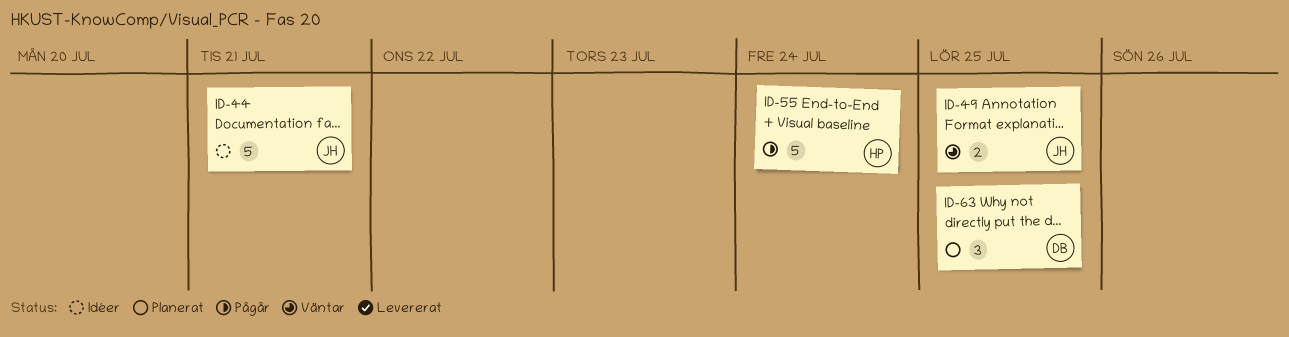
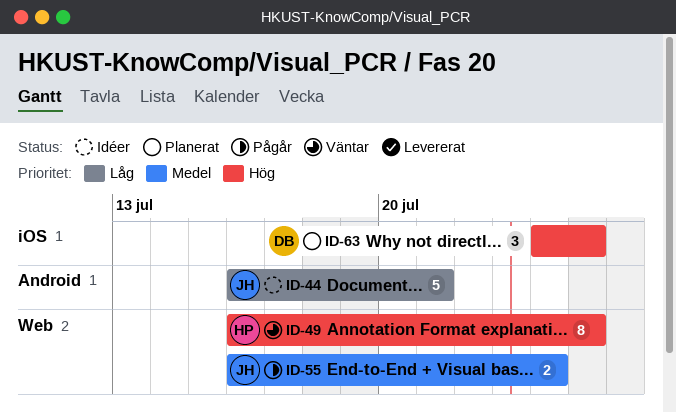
ID-49, owner: JH -> HP
ID-49, estimate: 2 -> 8
ID-55, owner: HP -> JH
ID-55, estimate: 5 -> 2

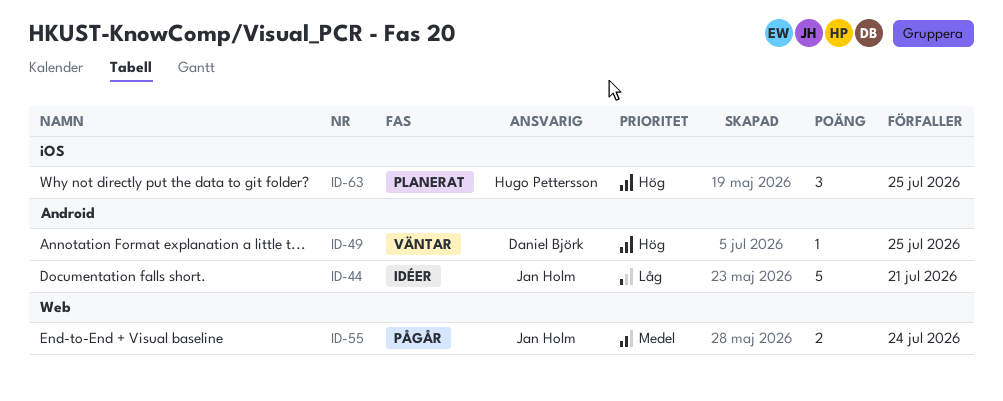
ID-49, owner: Hugo Pettersson -> Daniel Björk
ID-49, label: Web -> Android
ID-49, estimate: 8 -> 1
ID-63, owner: Daniel Björk -> Hugo Pettersson

